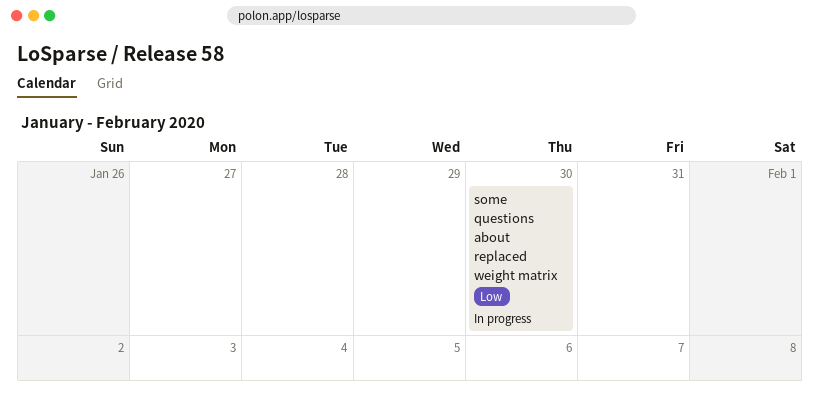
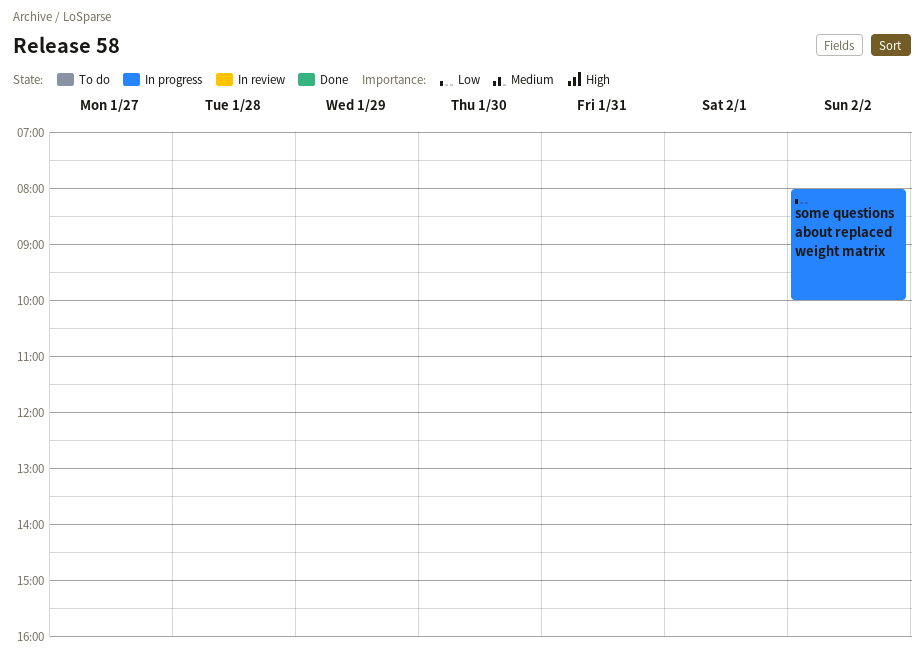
some questions about replaced weight matrix, day: Jan 30 -> Feb 2

